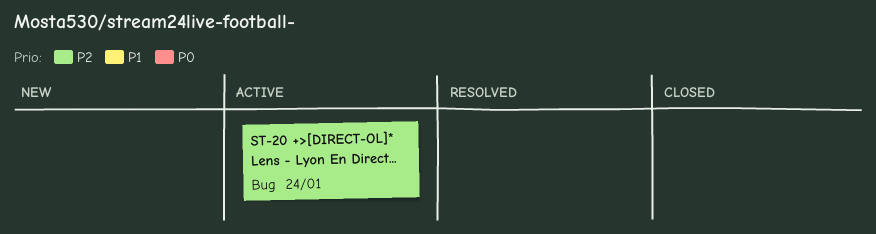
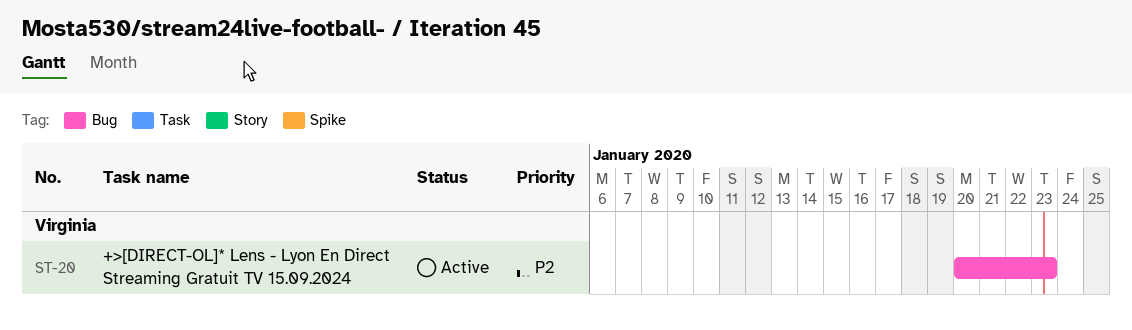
ST-20, due: Jan 24 -> Jan 23

